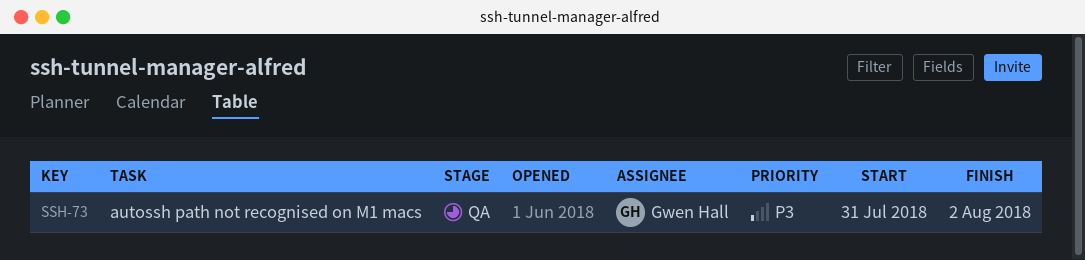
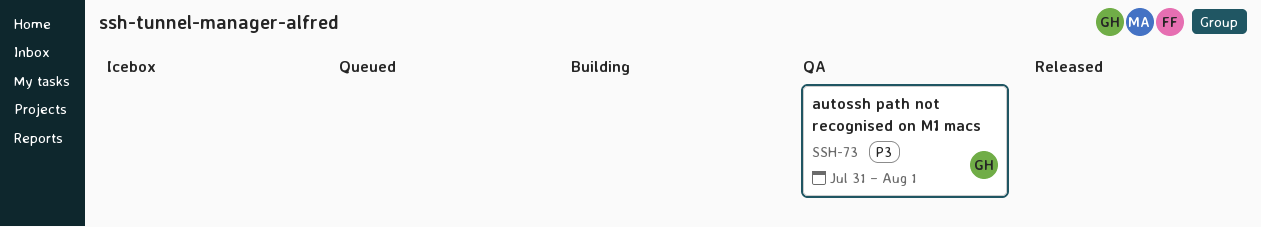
SSH-73, due: Aug 2 -> Aug 1

